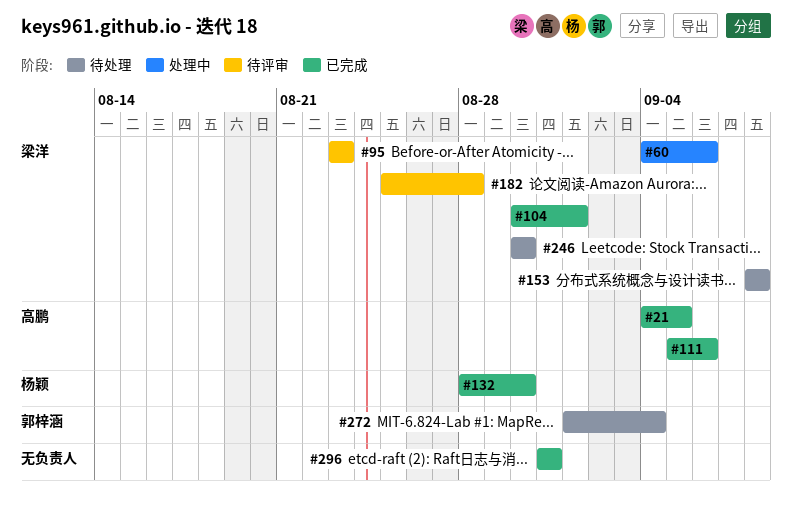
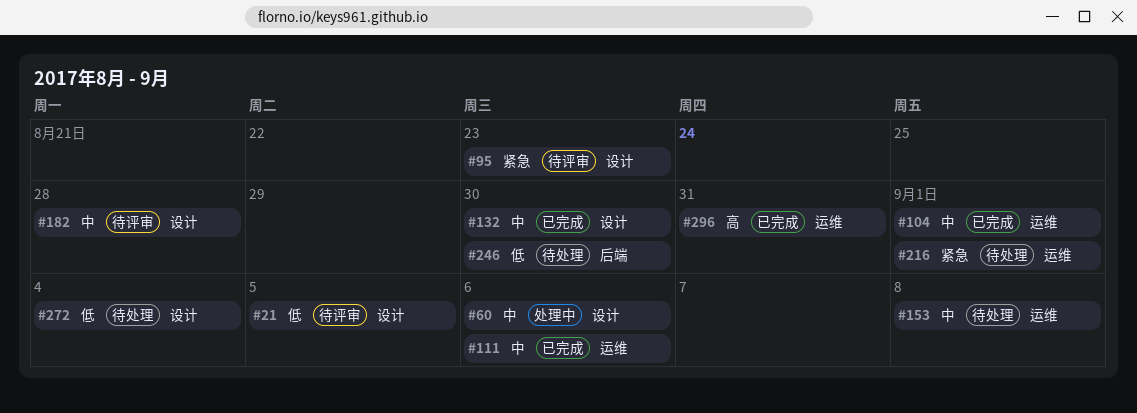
#21, status: 已完成 -> 待评审
#216: none -> present

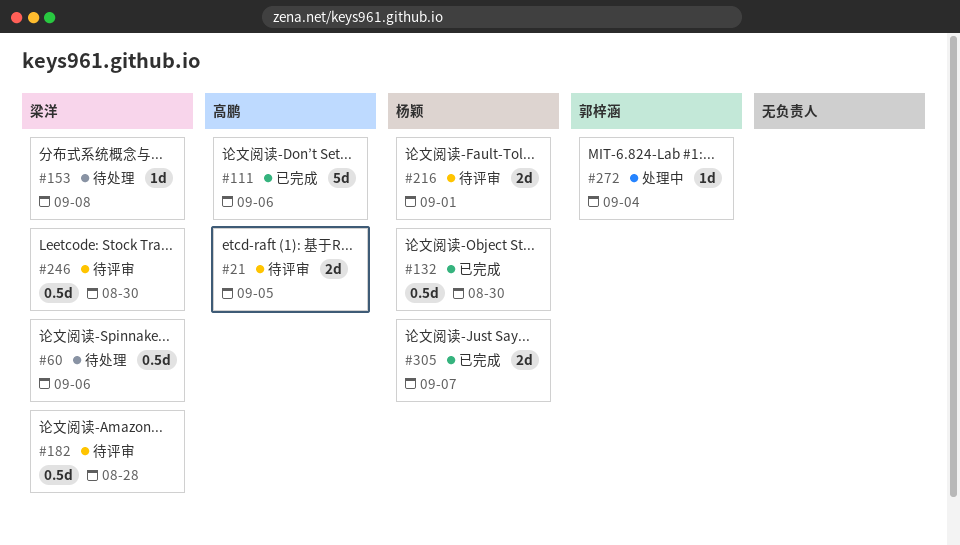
#60, status: 处理中 -> 待处理
#95: present -> none
#104: present -> none
#216, status: 待处理 -> 待评审
#246, status: 待处理 -> 待评审
#272, status: 待处理 -> 处理中
#296: present -> none
#305: none -> present

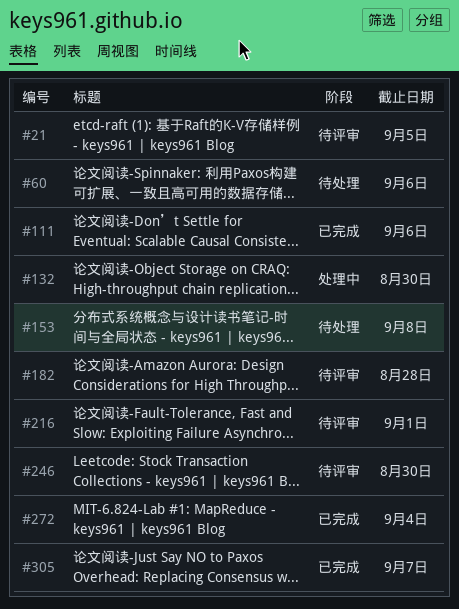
#132, status: 已完成 -> 处理中
#272, status: 处理中 -> 已完成

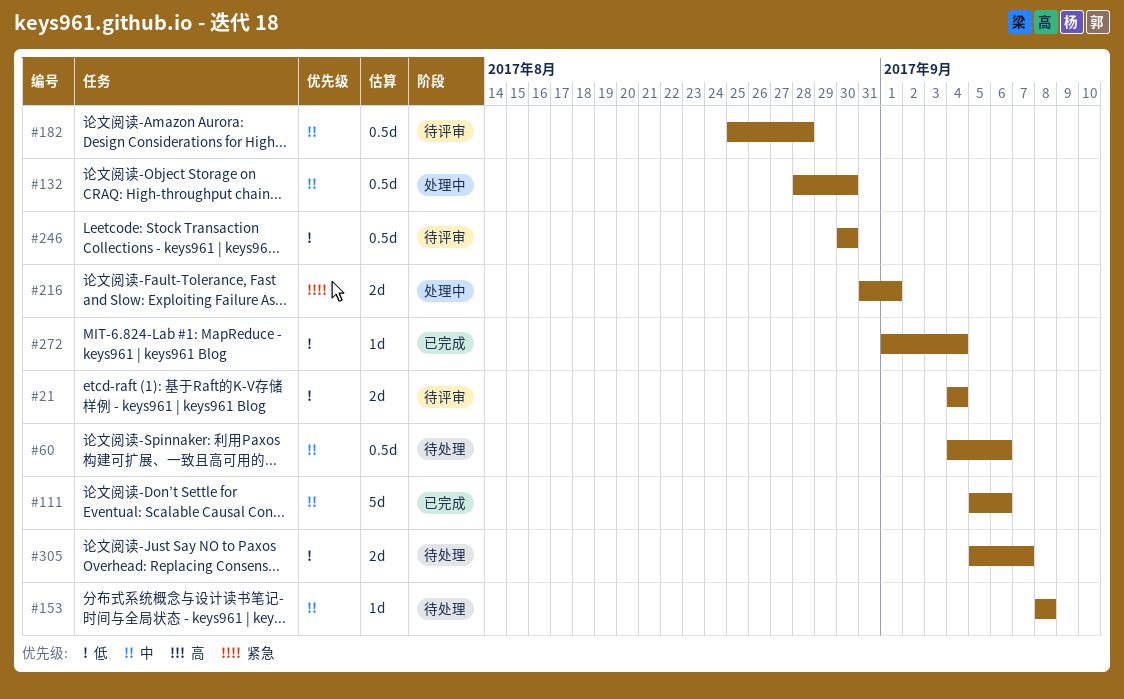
#21, due: Sep 5 -> Sep 4
#216, status: 待评审 -> 处理中
#305, status: 已完成 -> 待处理

